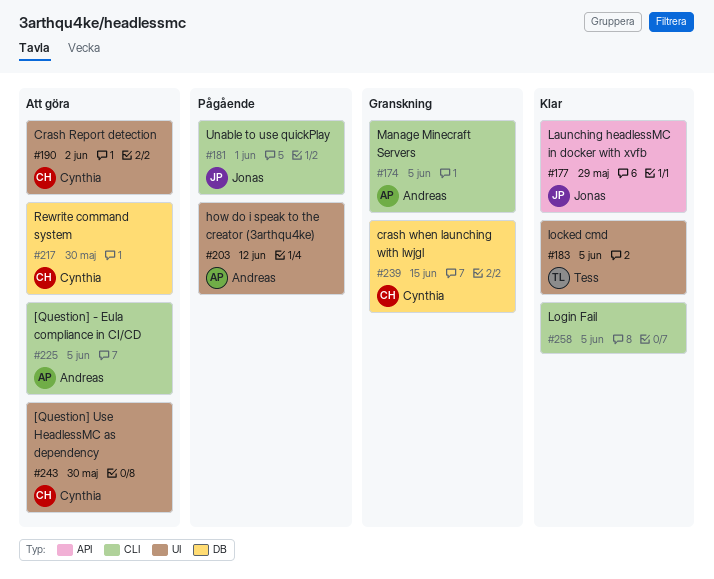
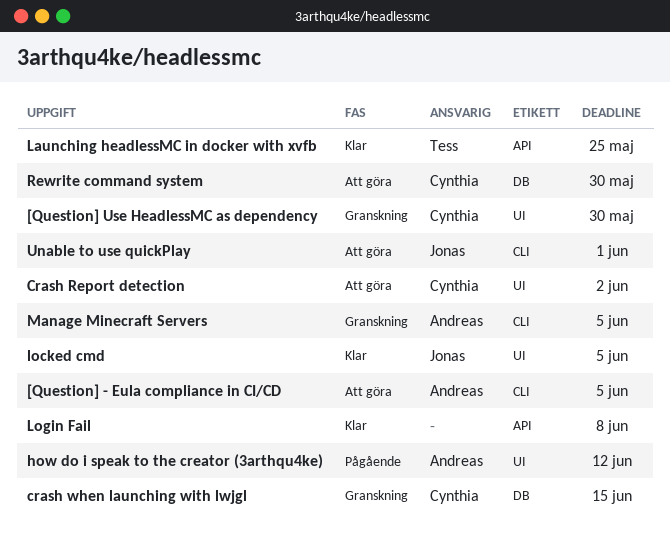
[Question] Use HeadlessMC as dependency, status: Att göra -> Granskning
Launching headlessMC in docker with xvfb, owner: Jonas -> Tess
Launching headlessMC in docker with xvfb, due: May 29 -> May 25
locked cmd, owner: Tess -> Jonas
Login Fail, label: CLI -> API
Login Fail, due: Jun 5 -> Jun 8
Unable to use quickPlay, status: Pågående -> Att göra

